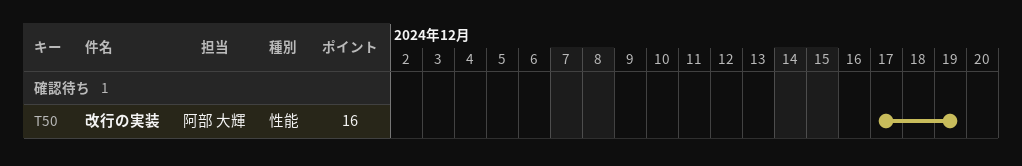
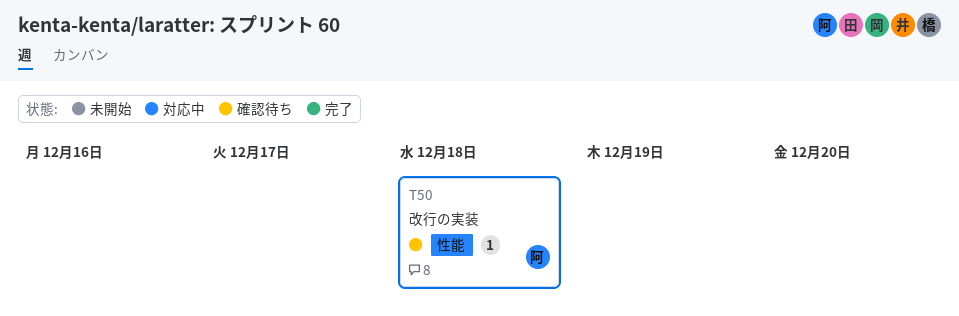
T50, estimate: 16 -> 1
T50, due: Dec 19 -> Dec 18

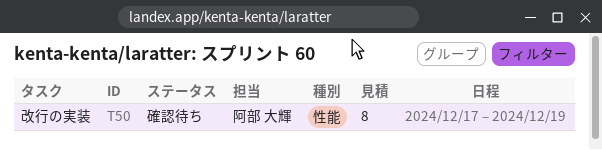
T50, estimate: 1 -> 8
T50, due: Dec 18 -> Dec 19

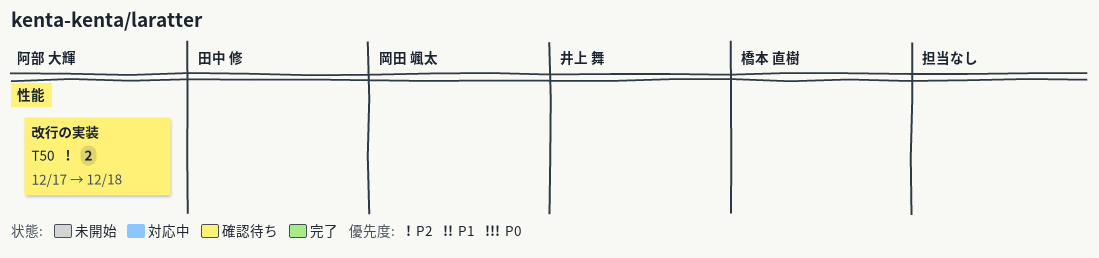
T50, estimate: 8 -> 2
T50, due: Dec 19 -> Dec 18

